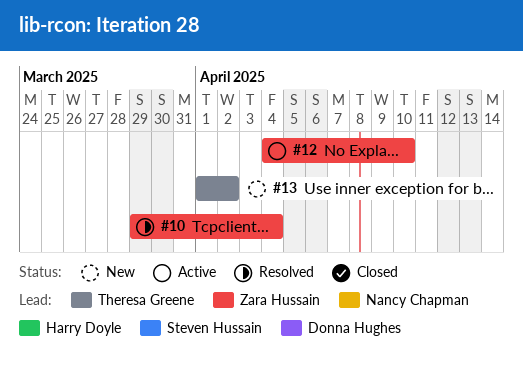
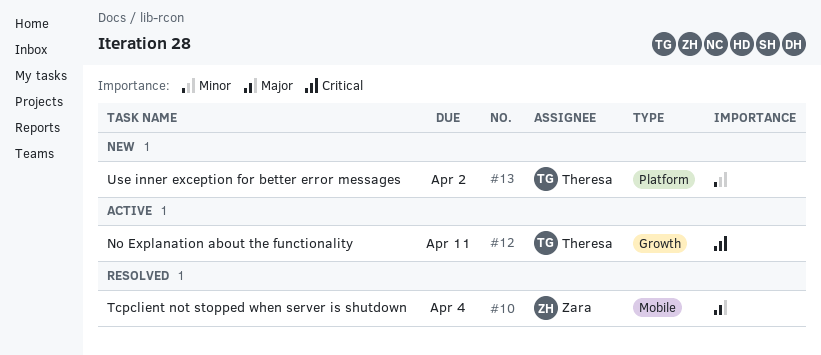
#12, owner: Zara Hussain -> Theresa Greene
#12, due: Apr 10 -> Apr 11

